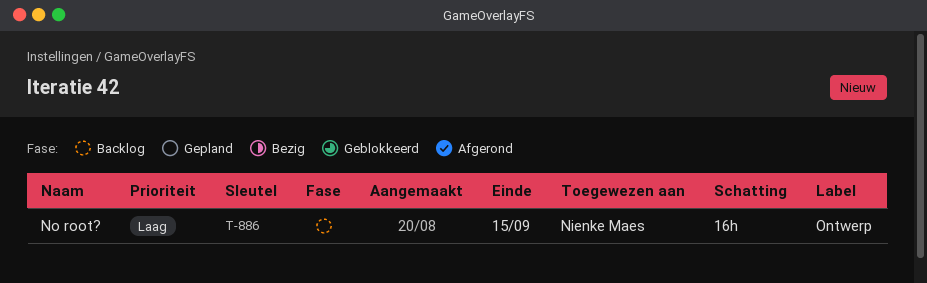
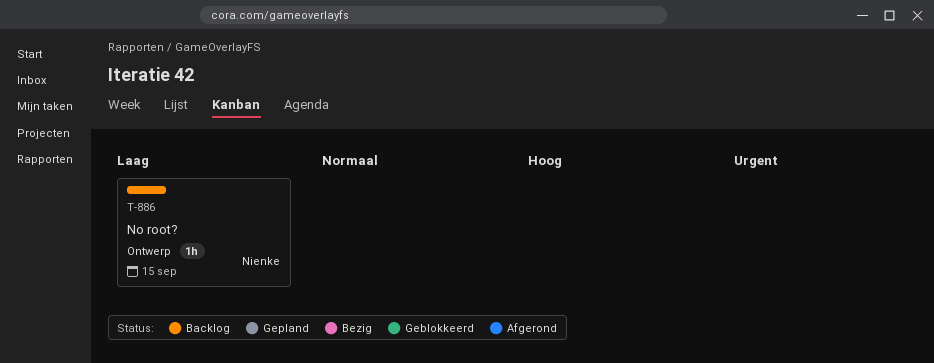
T-886, estimate: 16h -> 1h

